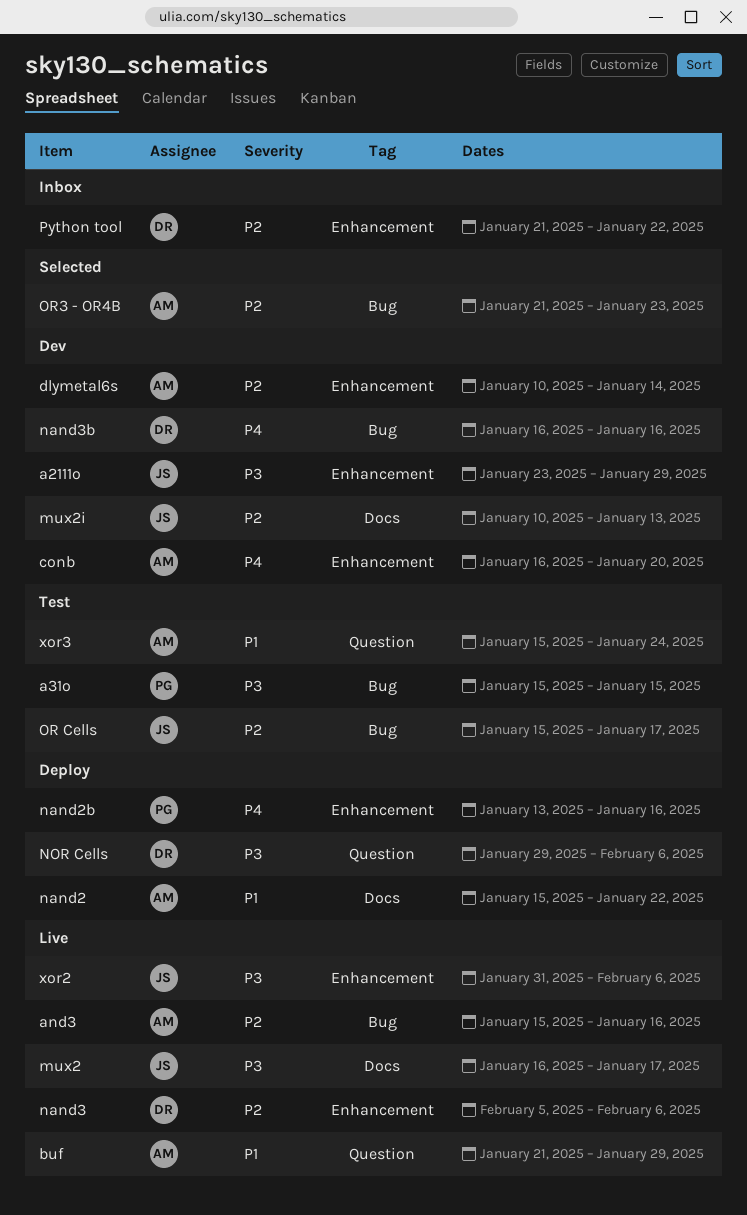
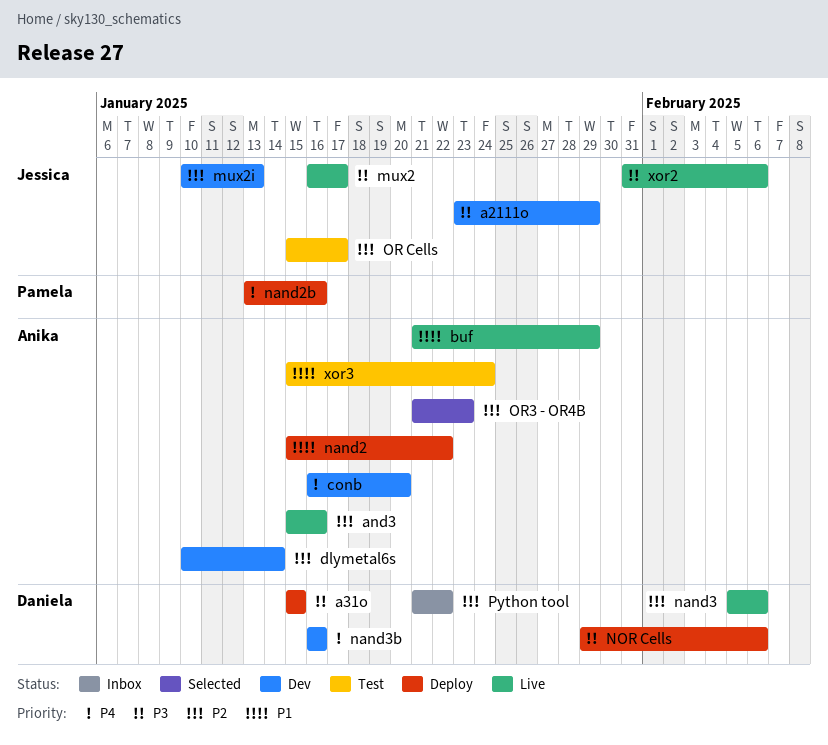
a31o, status: Test -> Deploy
a31o, owner: Pamela -> Daniela

